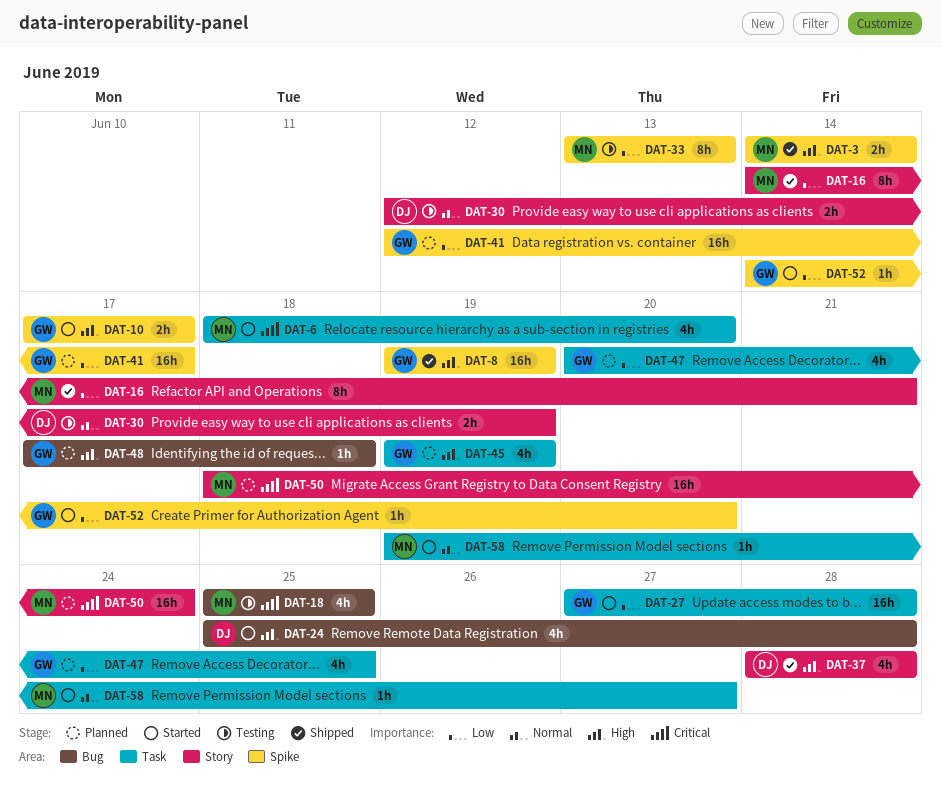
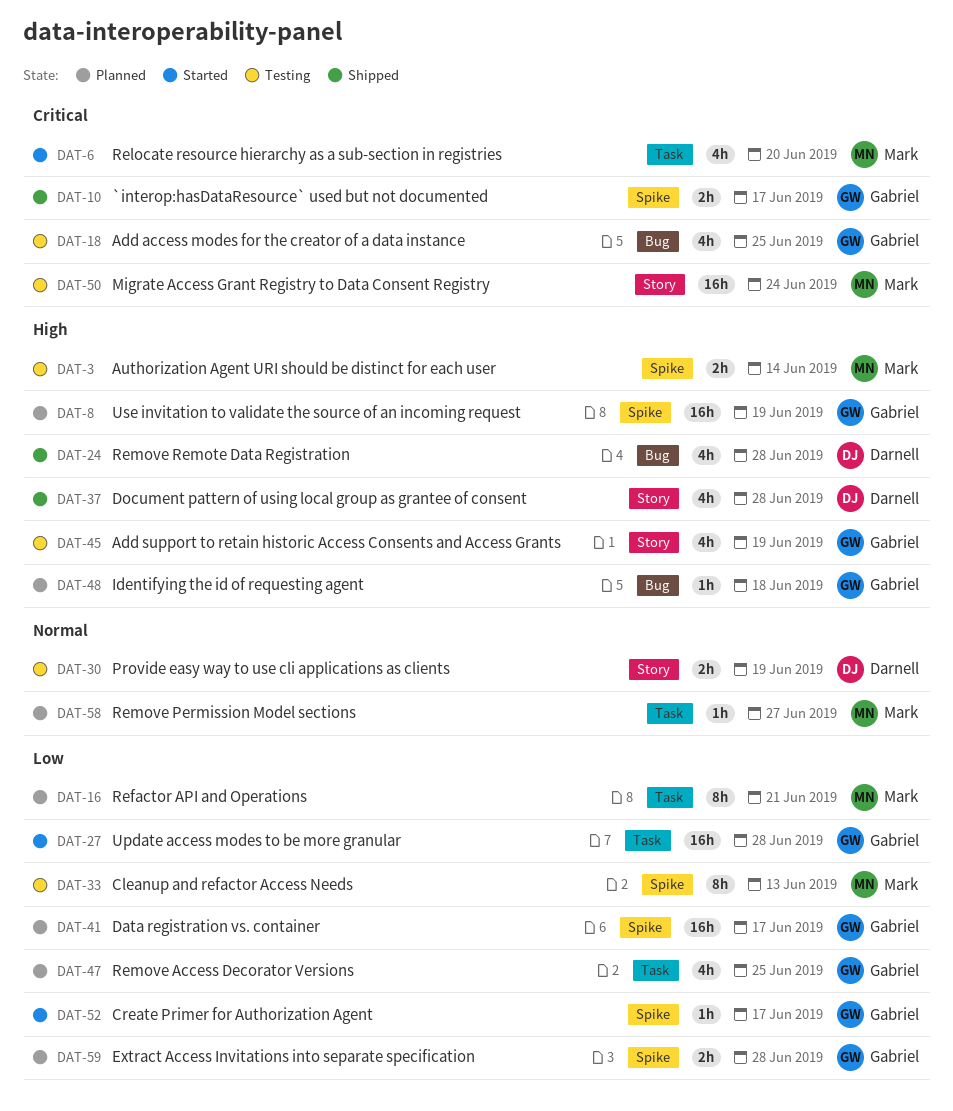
DAT-3, status: Shipped -> Testing
DAT-8, status: Shipped -> Planned
DAT-10, status: Started -> Shipped
DAT-10, priority: High -> Critical
DAT-16, status: Shipped -> Planned
DAT-16, label: Story -> Task
DAT-18, owner: Mark -> Gabriel
DAT-24, status: Started -> Shipped
DAT-45, status: Planned -> Testing
DAT-45, label: Task -> Story
DAT-50, status: Planned -> Testing
DAT-52, due: Jun 20 -> Jun 17
DAT-58, status: Started -> Planned
DAT-59: none -> present

